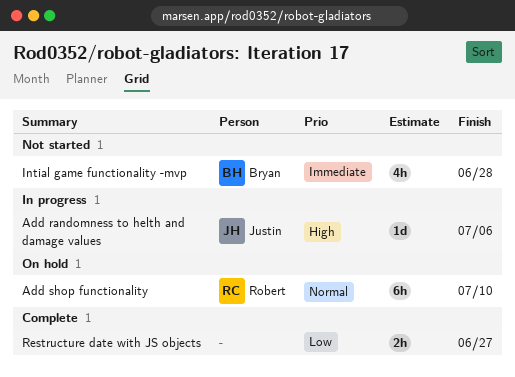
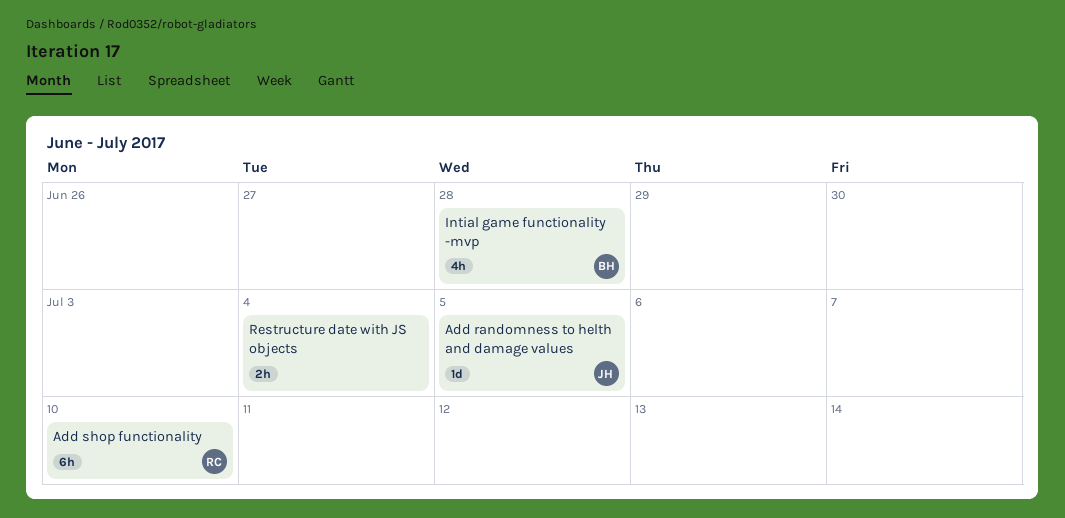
Add randomness to helth and damage values, due: Jul 6 -> Jul 5
Restructure date with JS objects, due: Jun 27 -> Jul 4

